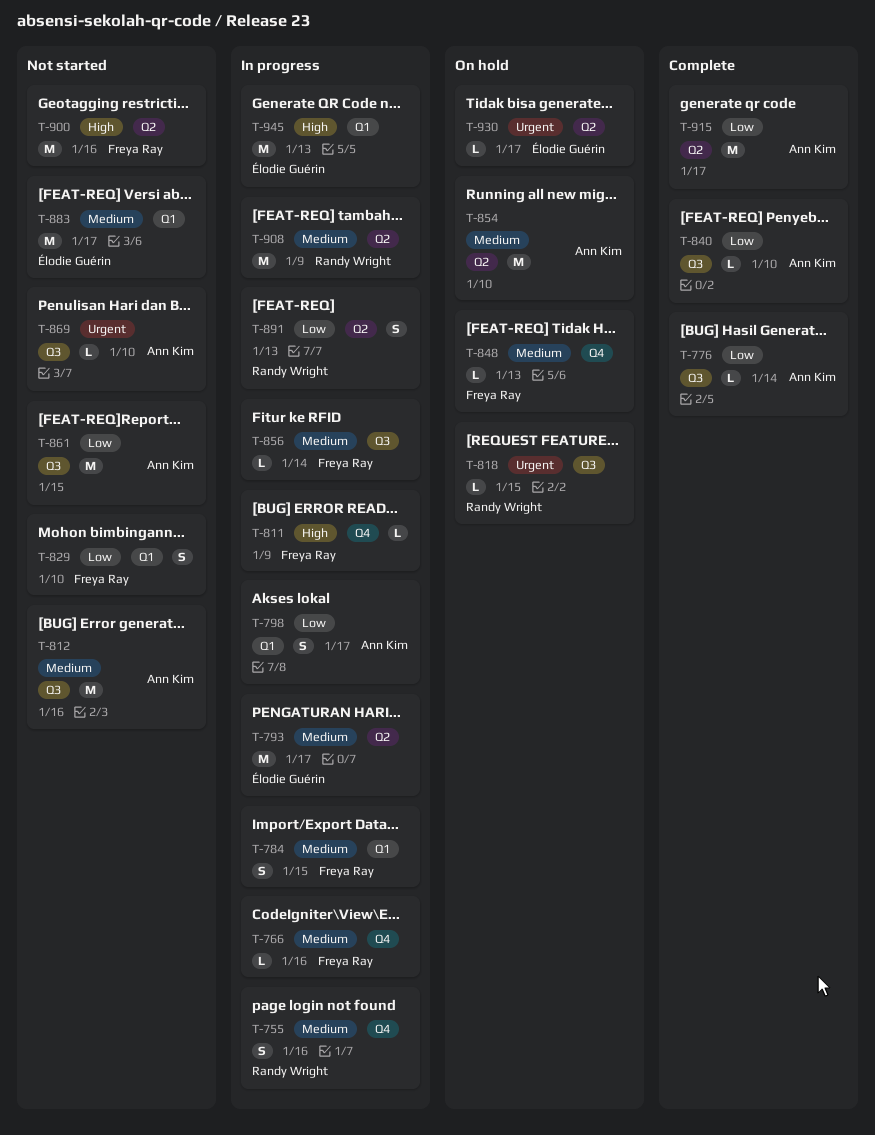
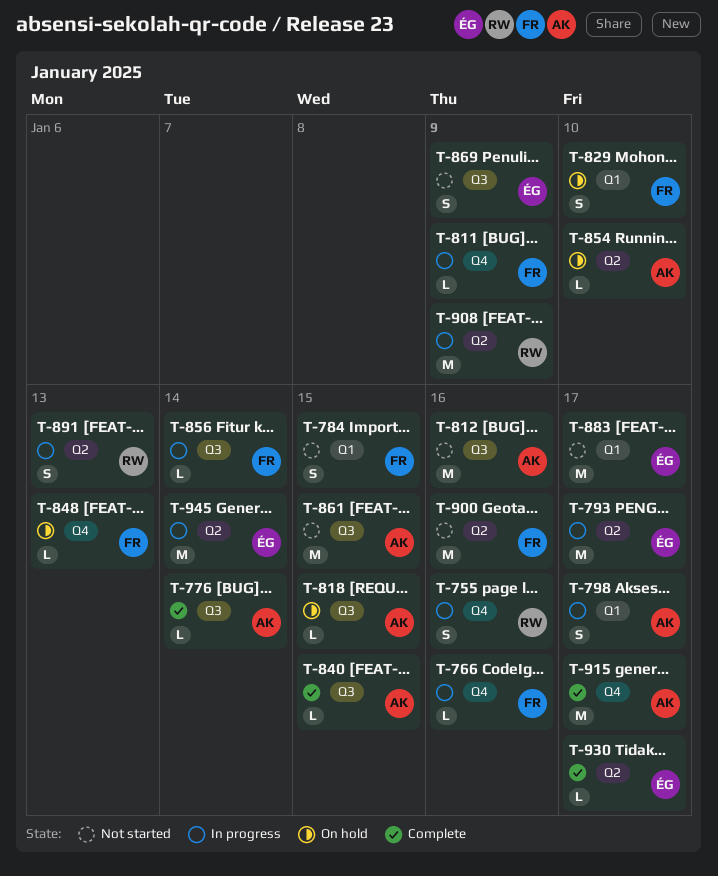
T-784, status: In progress -> Not started
T-818, owner: Randy Wright -> Ann Kim
T-829, status: Not started -> On hold
T-840, due: Jan 10 -> Jan 15
T-854, estimate: M -> L
T-869, owner: Ann Kim -> Élodie Guérin
T-869, estimate: L -> S
T-869, due: Jan 10 -> Jan 9
T-915, label: Q2 -> Q4
T-930, status: On hold -> Complete
T-945, label: Q1 -> Q2
T-945, due: Jan 13 -> Jan 14

